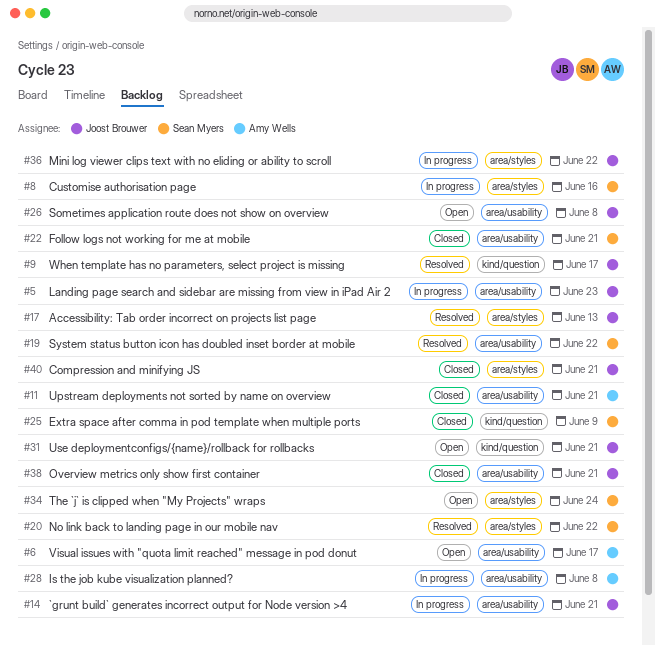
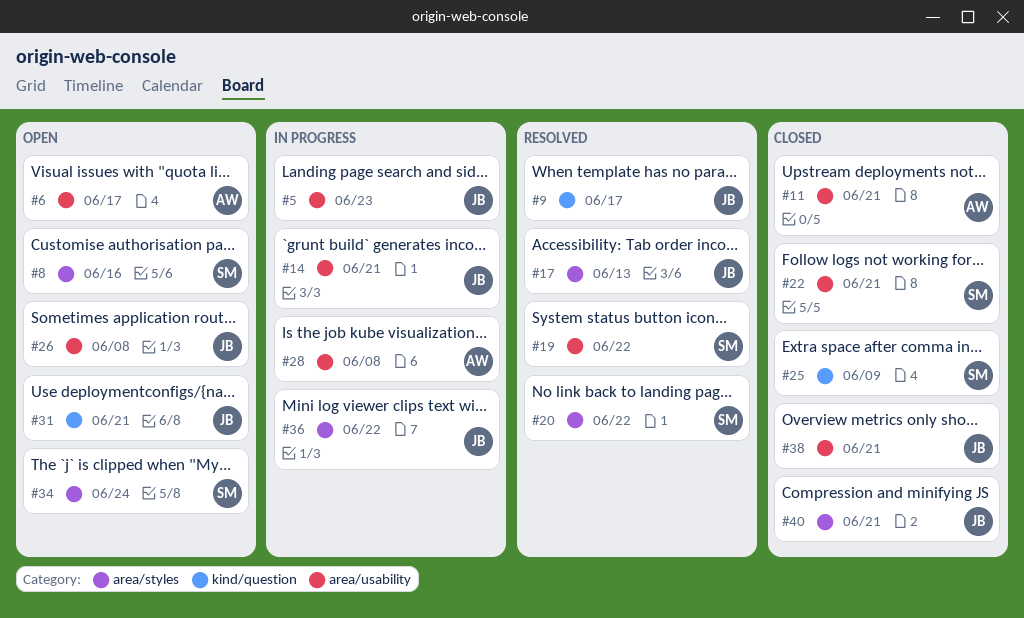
#8, status: In progress -> Open

